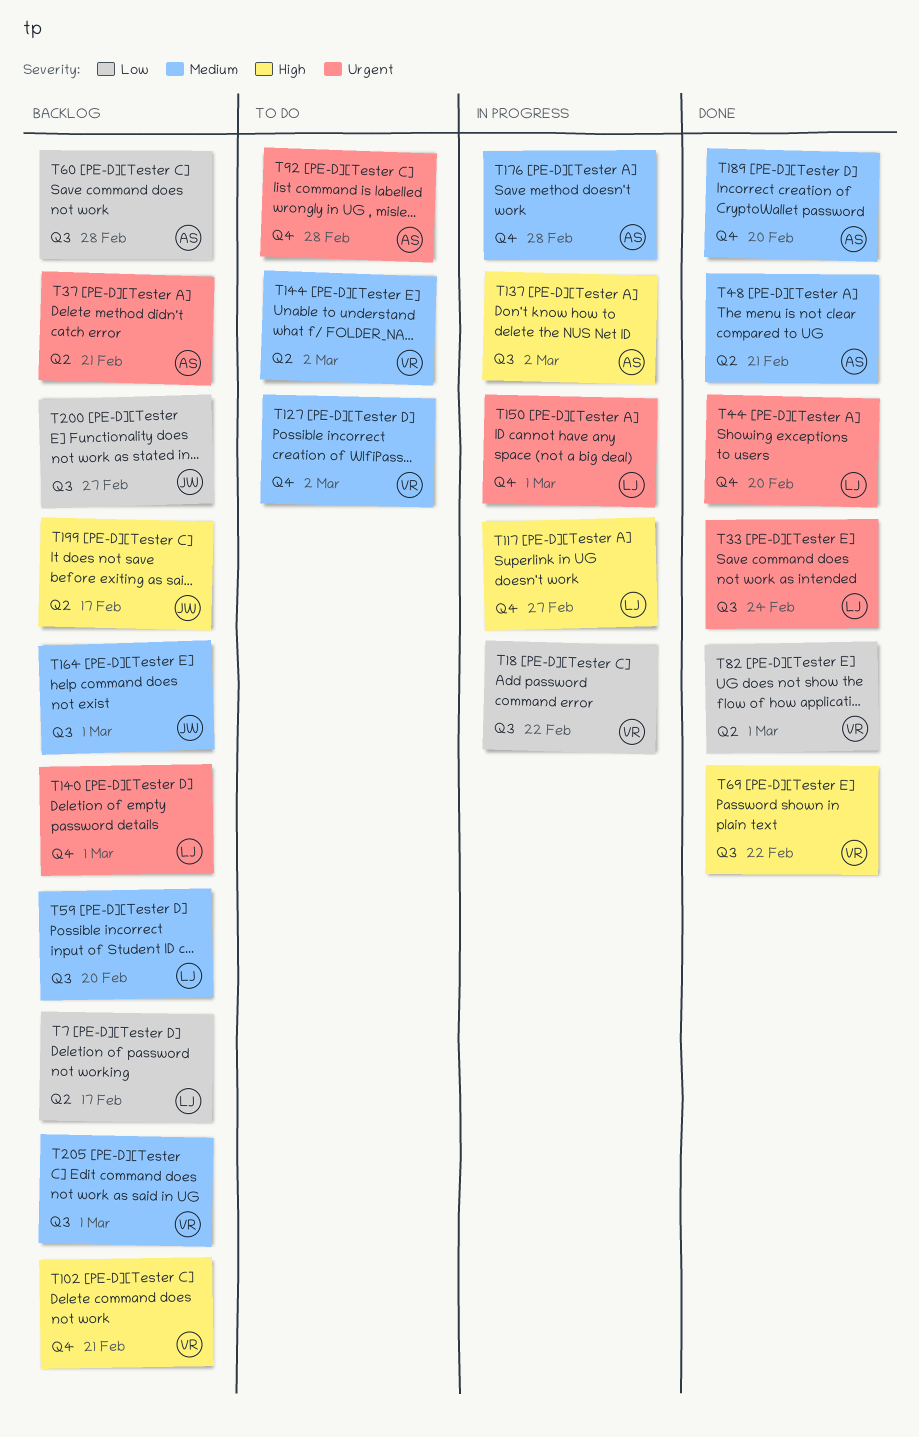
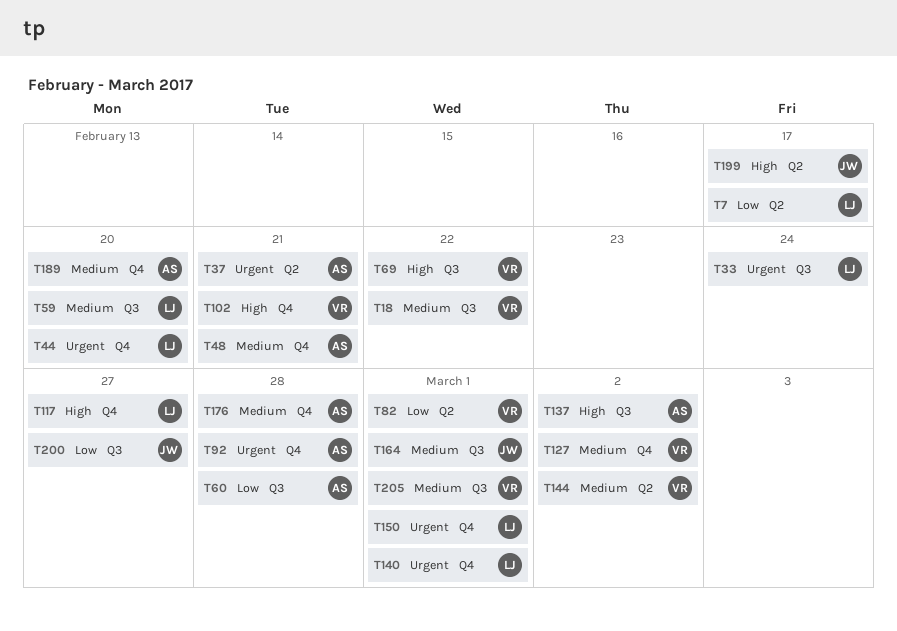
T18, priority: Low -> Medium
T48, label: Q2 -> Q4

